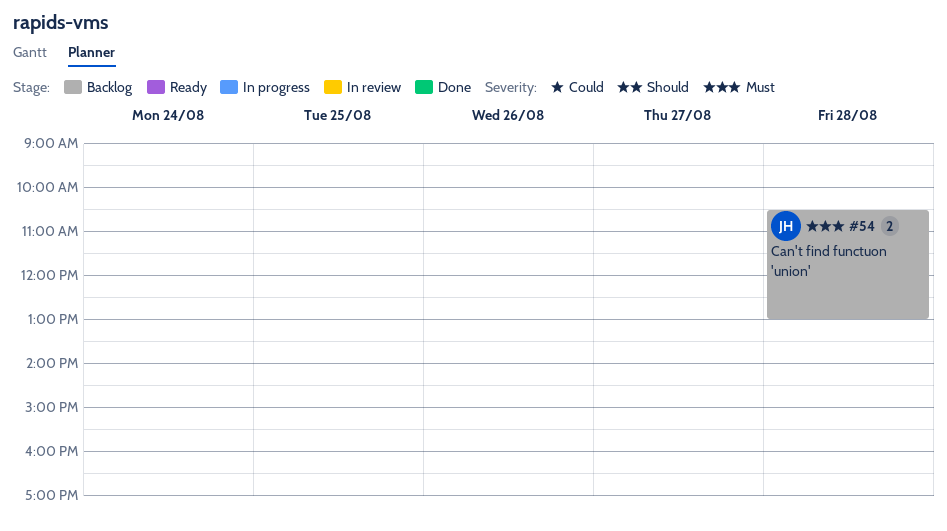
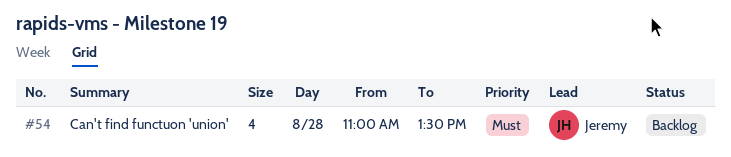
#54, estimate: 2 -> 4
#54, begins: 10:30 -> 11:00
#54, ends: 13:00 -> 13:30

